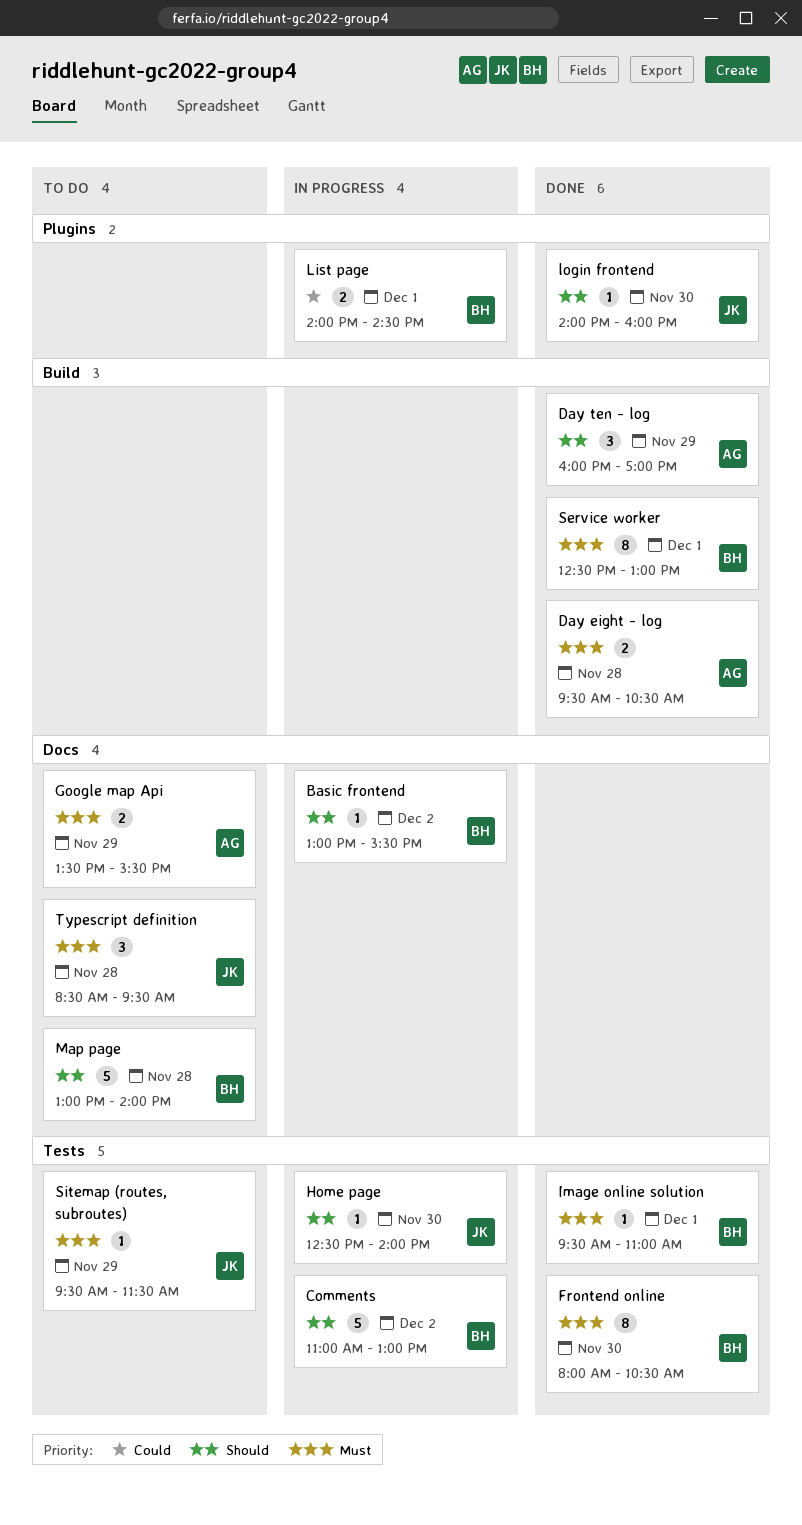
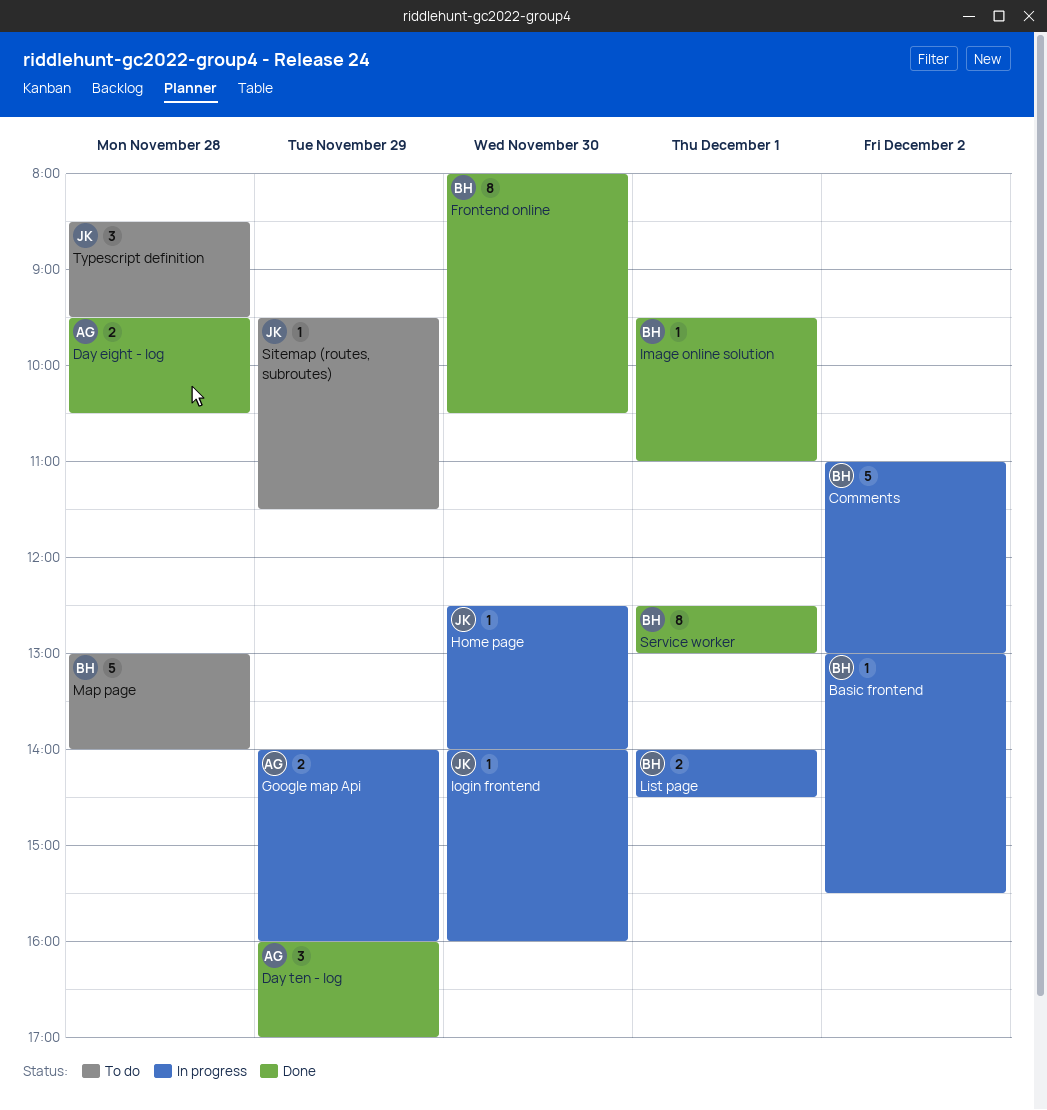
Google map Api, status: To do -> In progress
Google map Api, begins: 13:30 -> 14:00
Google map Api, ends: 15:30 -> 16:00
login frontend, status: Done -> In progress

